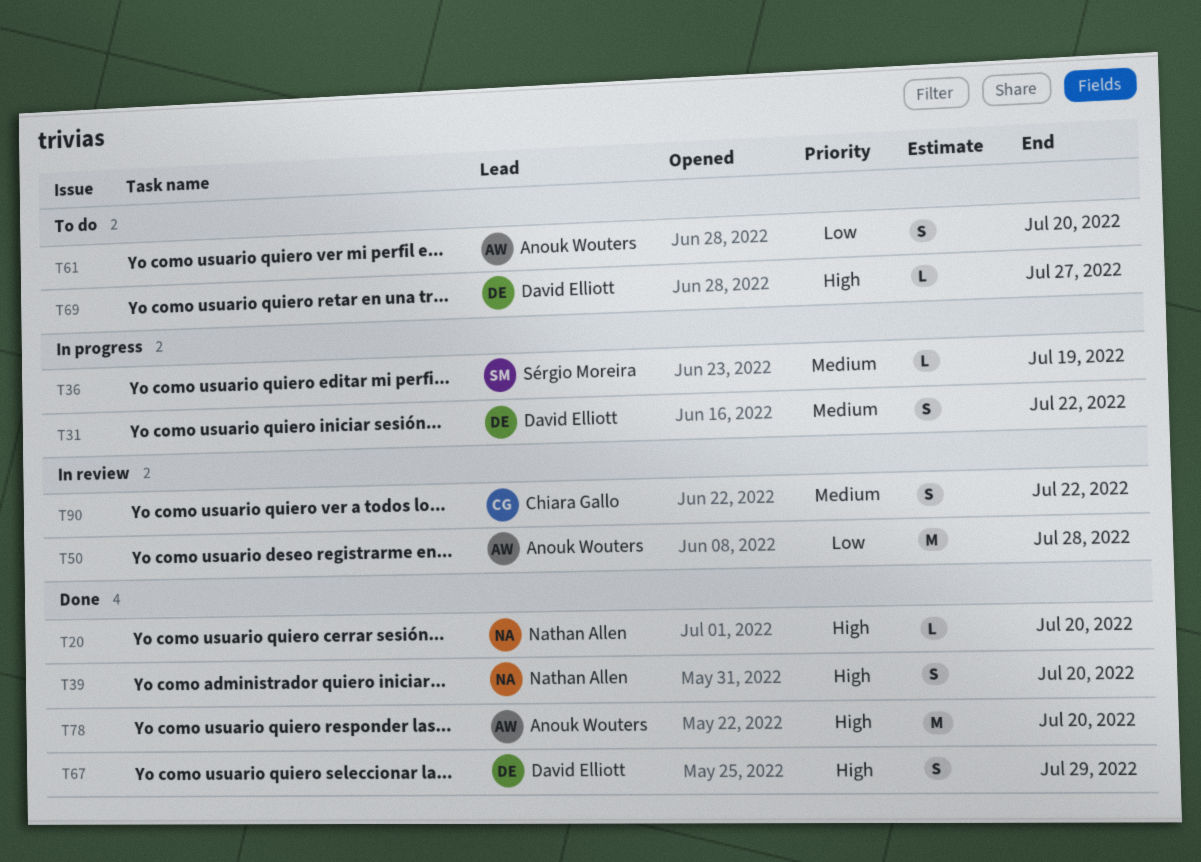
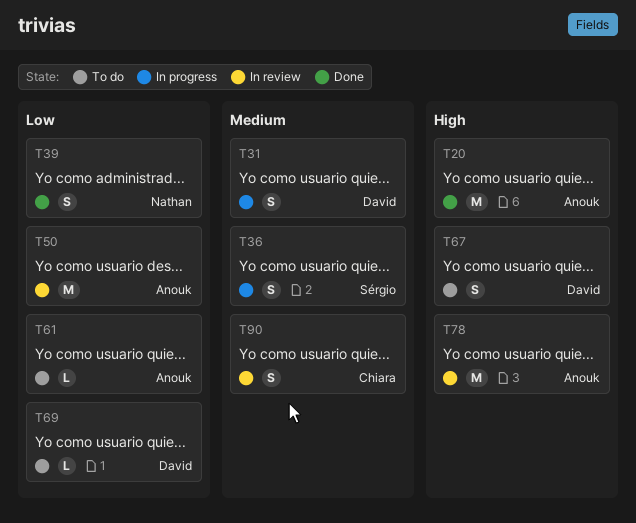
T20, owner: Nathan Allen -> Anouk Wouters
T20, estimate: L -> M
T36, estimate: L -> S
T39, priority: High -> Low
T61, estimate: S -> L
T67, status: Done -> To do
T69, priority: High -> Low
T78, status: Done -> In review

